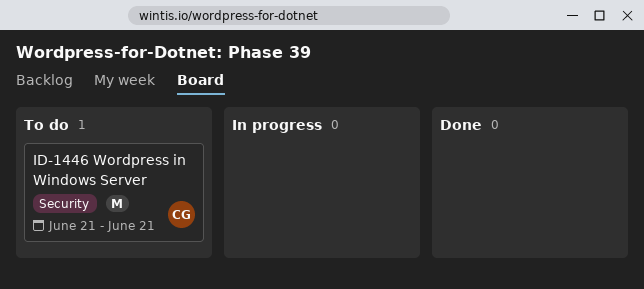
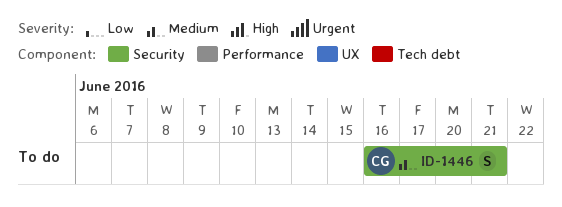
ID-1446, estimate: M -> S
ID-1446, start: Jun 21 -> Jun 16

